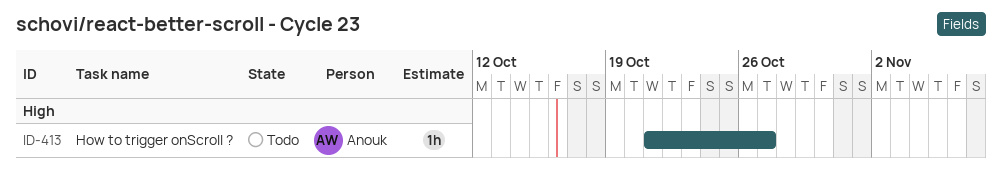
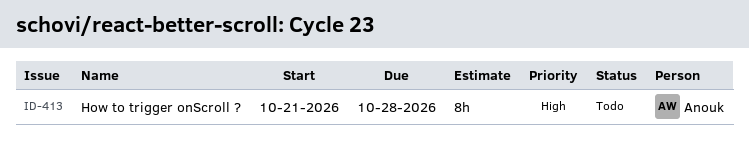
ID-413, estimate: 1h -> 8h
ID-413, due: Oct 27 -> Oct 28

